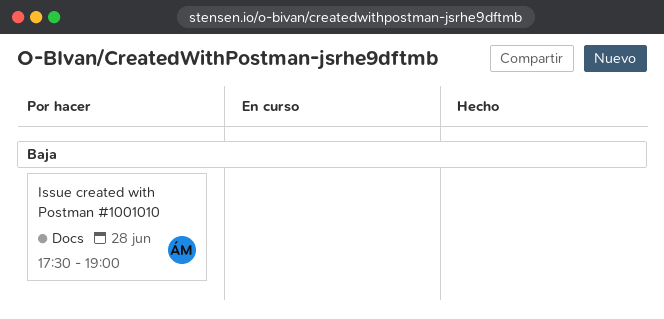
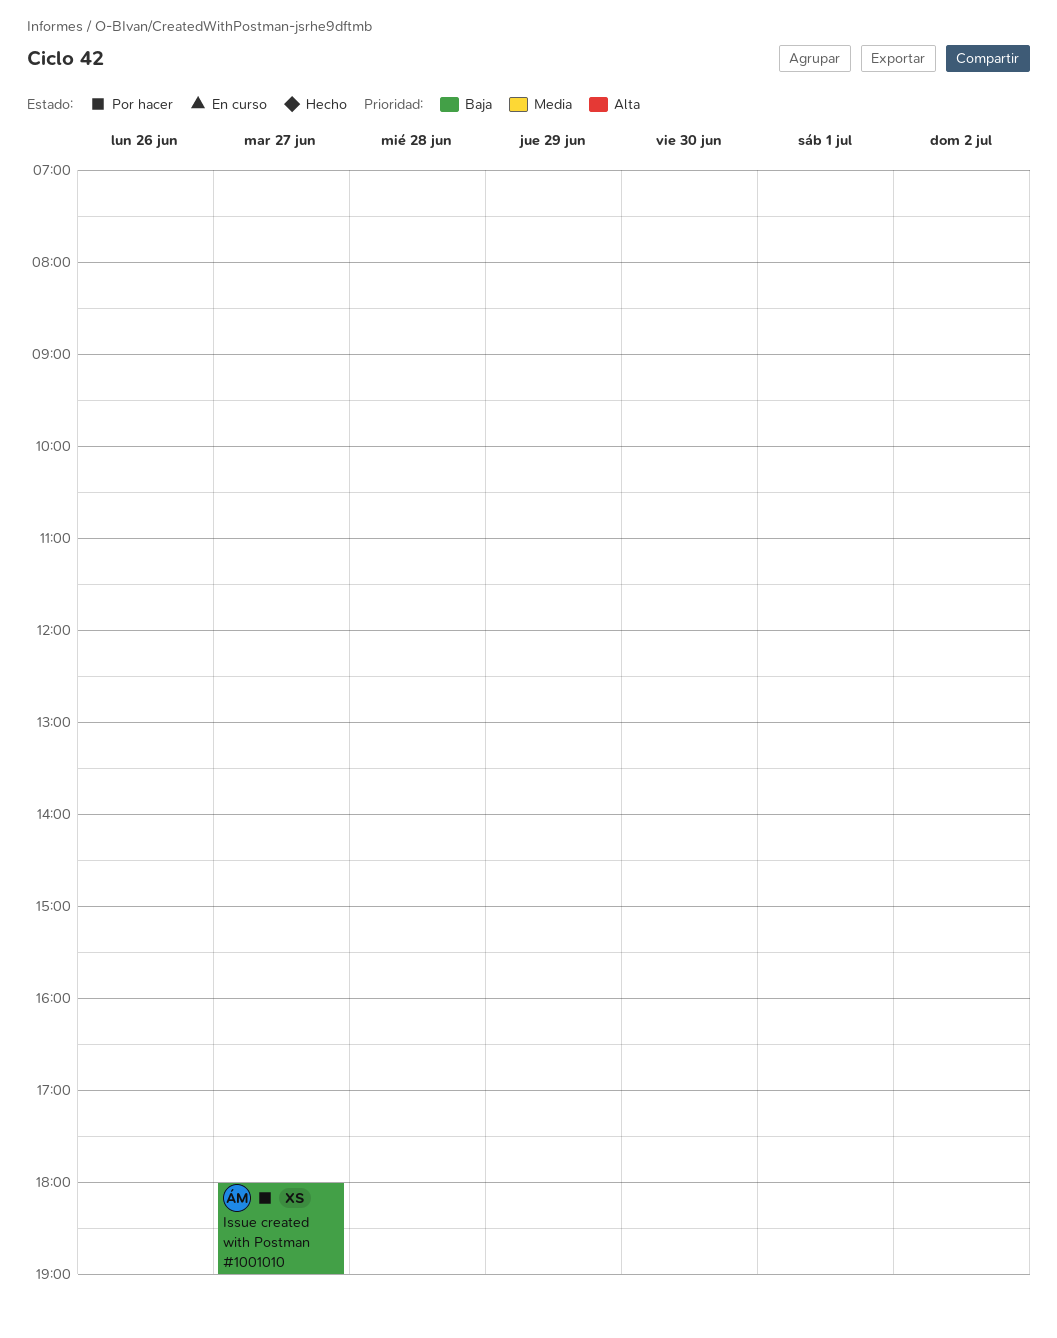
Issue created with Postman #1001010, day: Jun 28 -> Jun 27
Issue created with Postman #1001010, begins: 17:30 -> 18:00

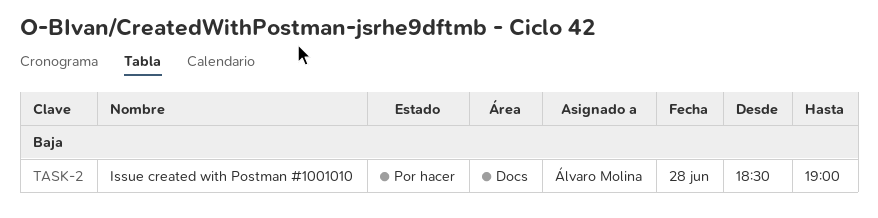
Issue created with Postman #1001010, day: Jun 27 -> Jun 28
Issue created with Postman #1001010, begins: 18:00 -> 18:30

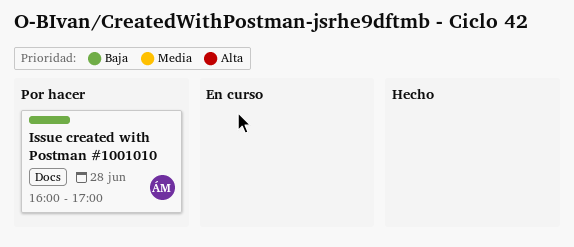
Issue created with Postman #1001010, begins: 18:30 -> 16:00
Issue created with Postman #1001010, ends: 19:00 -> 17:00

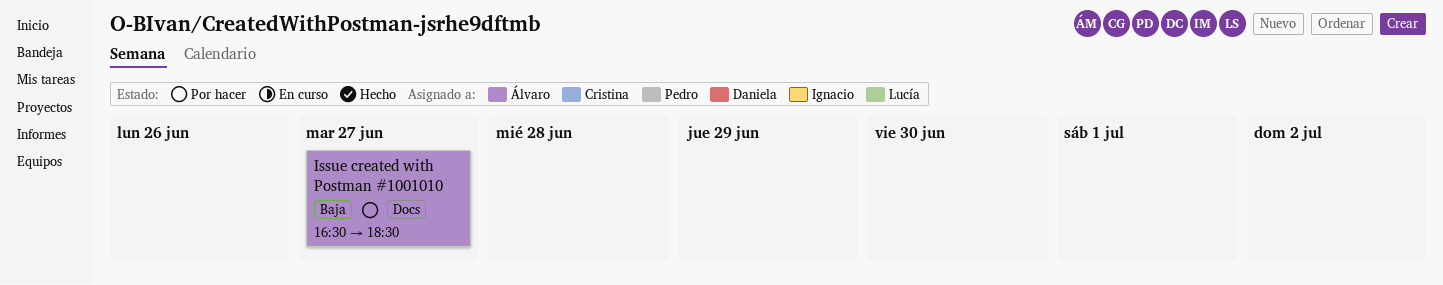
Issue created with Postman #1001010, day: Jun 28 -> Jun 27
Issue created with Postman #1001010, begins: 16:00 -> 16:30
Issue created with Postman #1001010, ends: 17:00 -> 18:30

